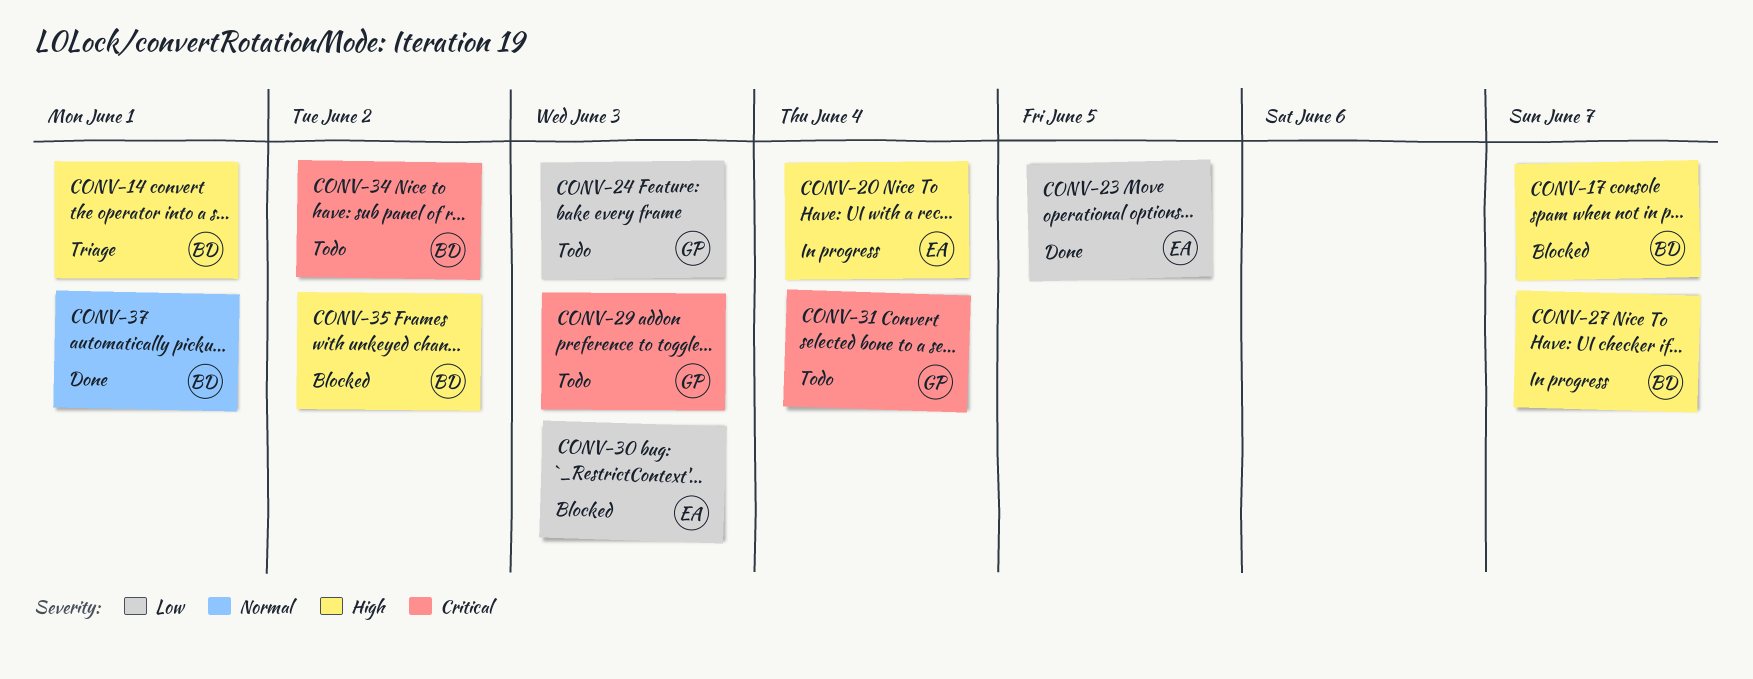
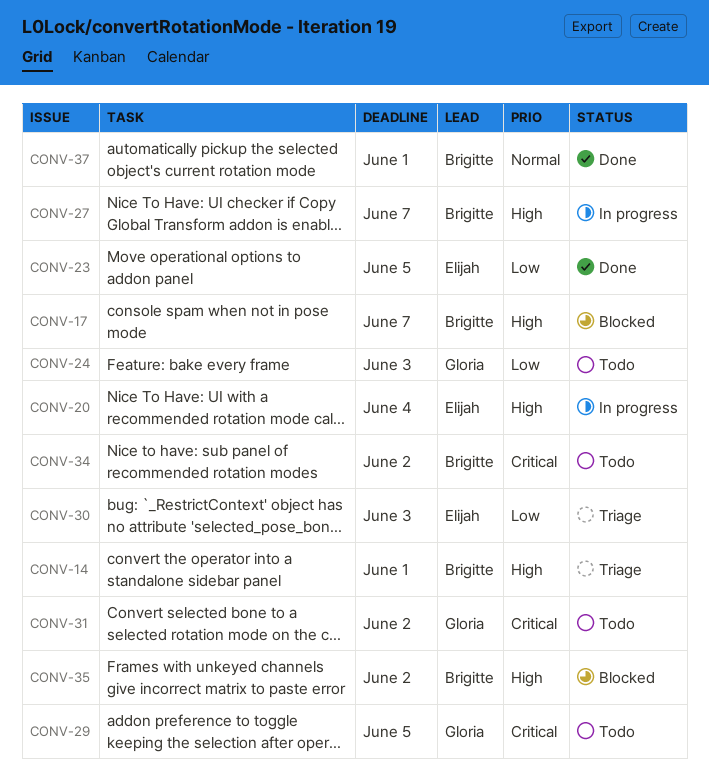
CONV-29, due: Jun 3 -> Jun 5
CONV-30, status: Blocked -> Triage
CONV-31, due: Jun 4 -> Jun 2

